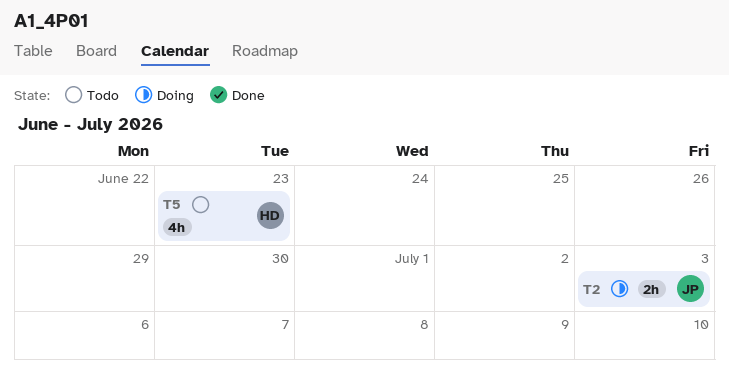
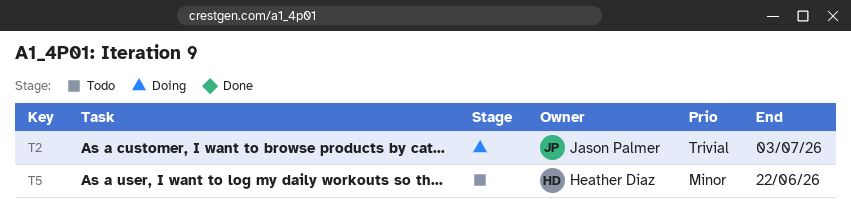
T5, due: Jun 23 -> Jun 22

